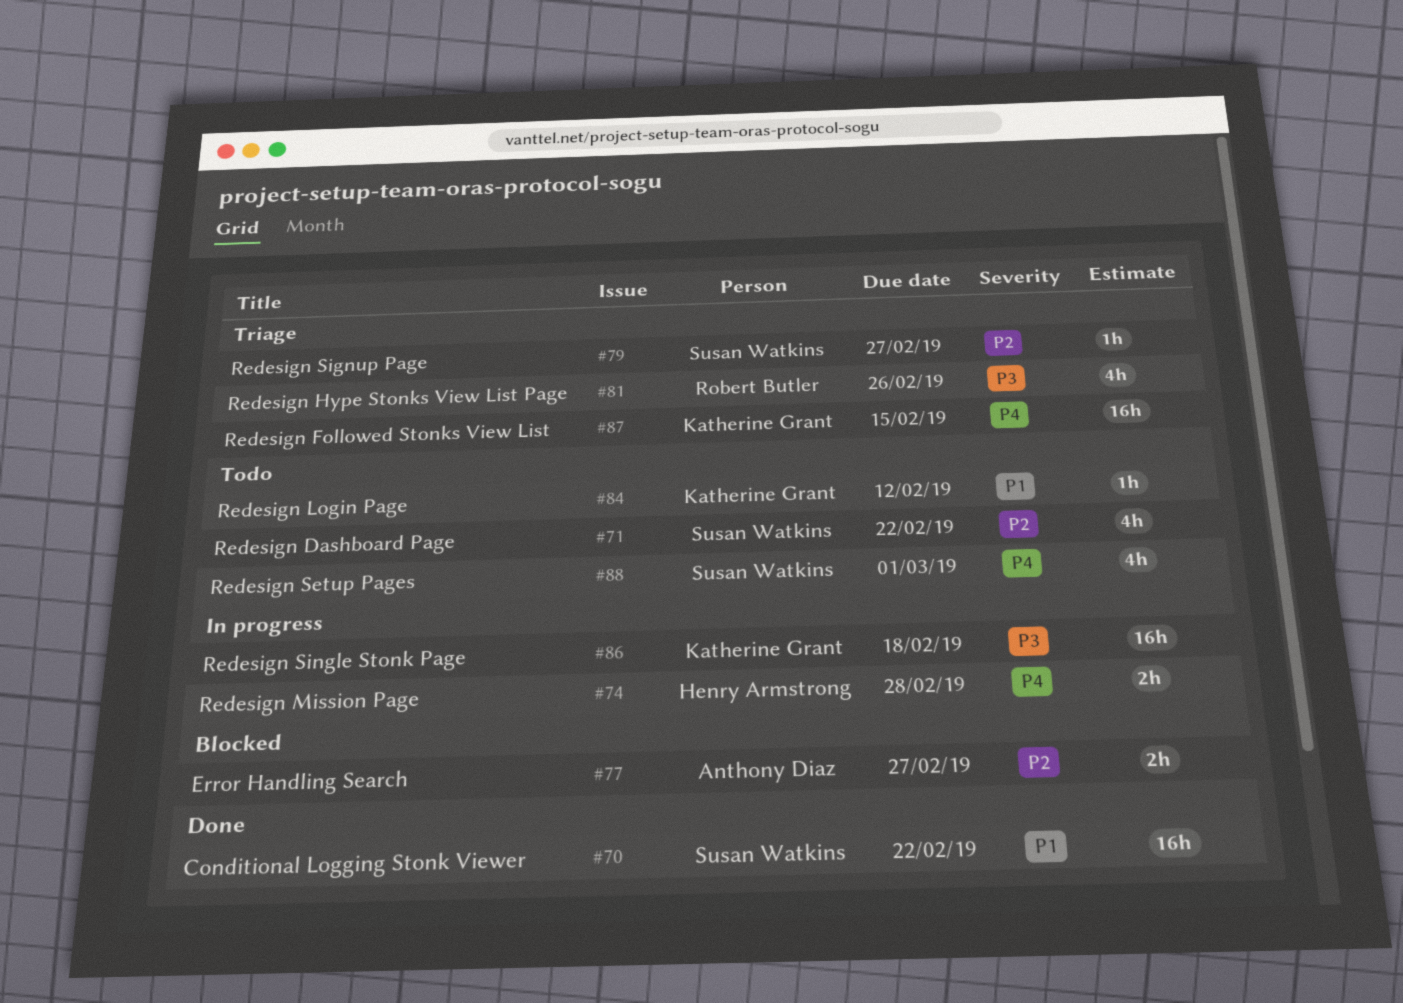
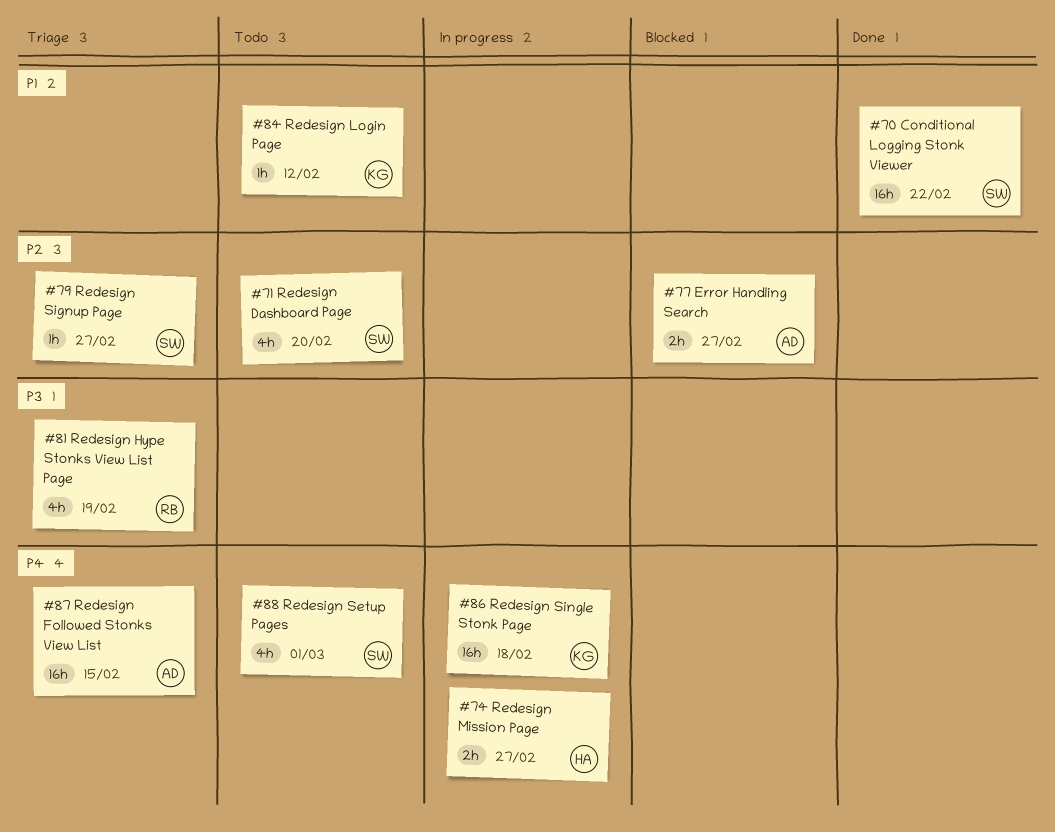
#71, due: Feb 22 -> Feb 20
#74, due: Feb 28 -> Feb 27
#81, due: Feb 26 -> Feb 19
#86, priority: P3 -> P4
#87, owner: Katherine Grant -> Anthony Diaz

